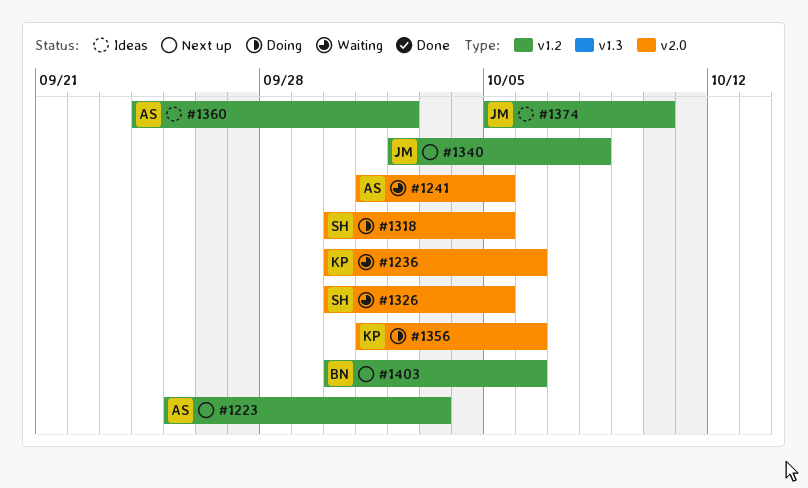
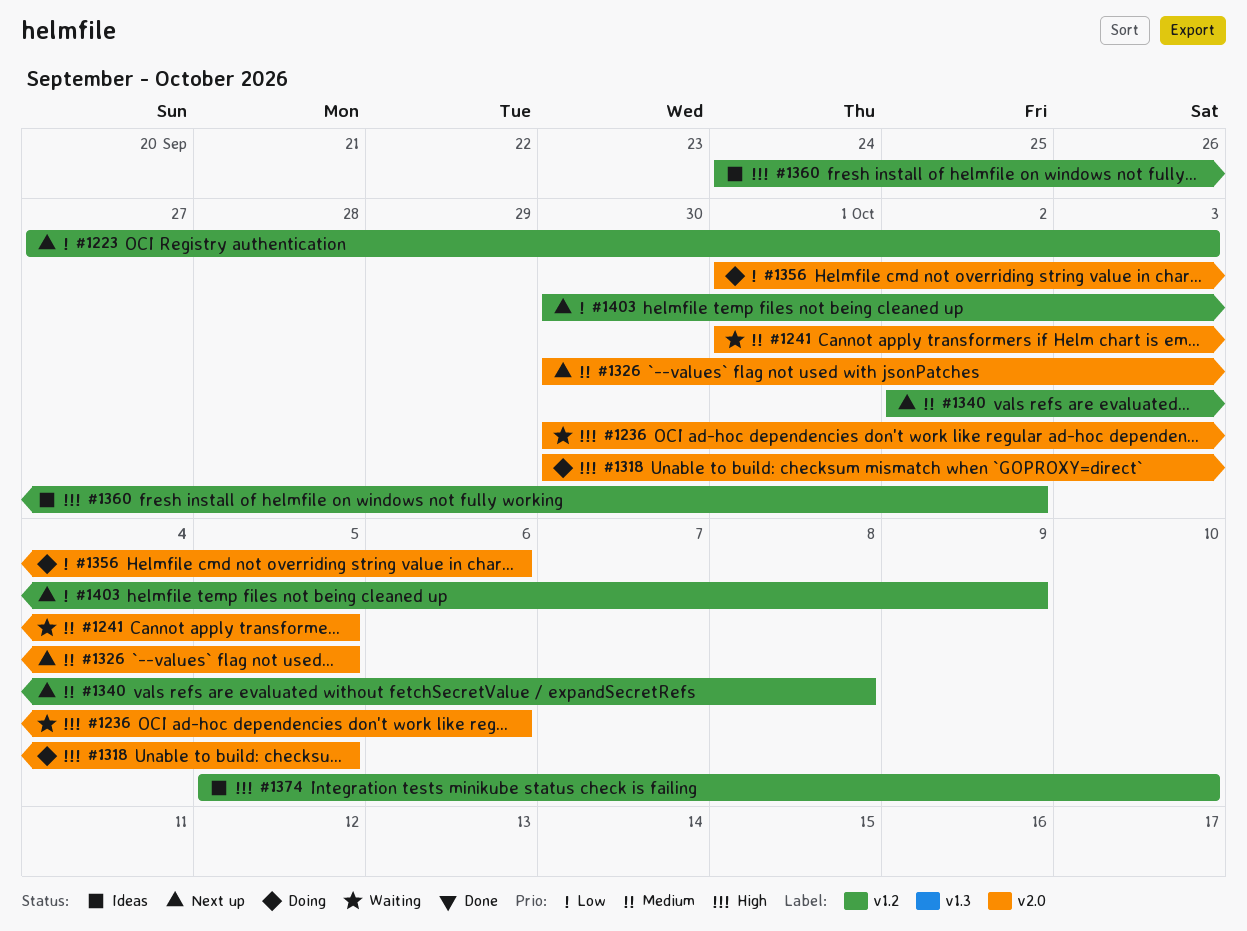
#1223, start: Sep 25 -> Sep 27
#1326, status: Waiting -> Next up
#1403, due: Oct 6 -> Oct 9

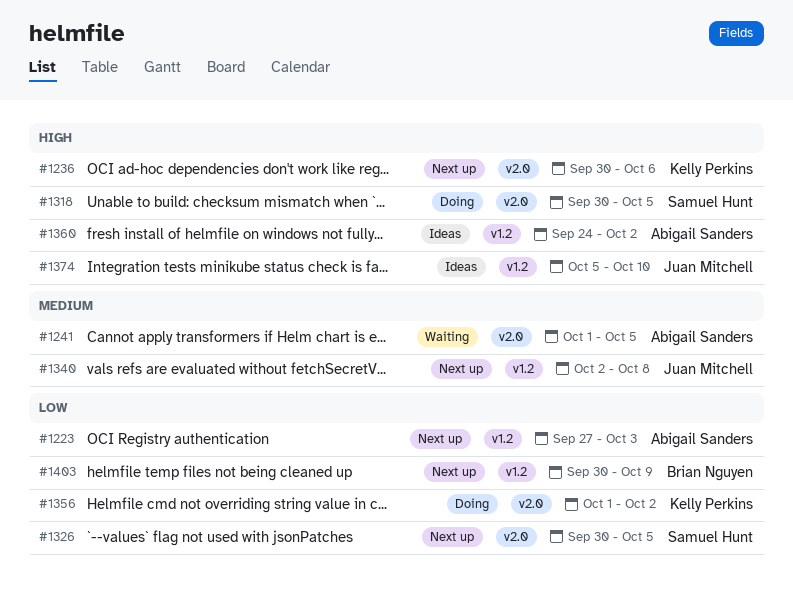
#1236, status: Waiting -> Next up
#1326, priority: Medium -> Low
#1356, due: Oct 6 -> Oct 2

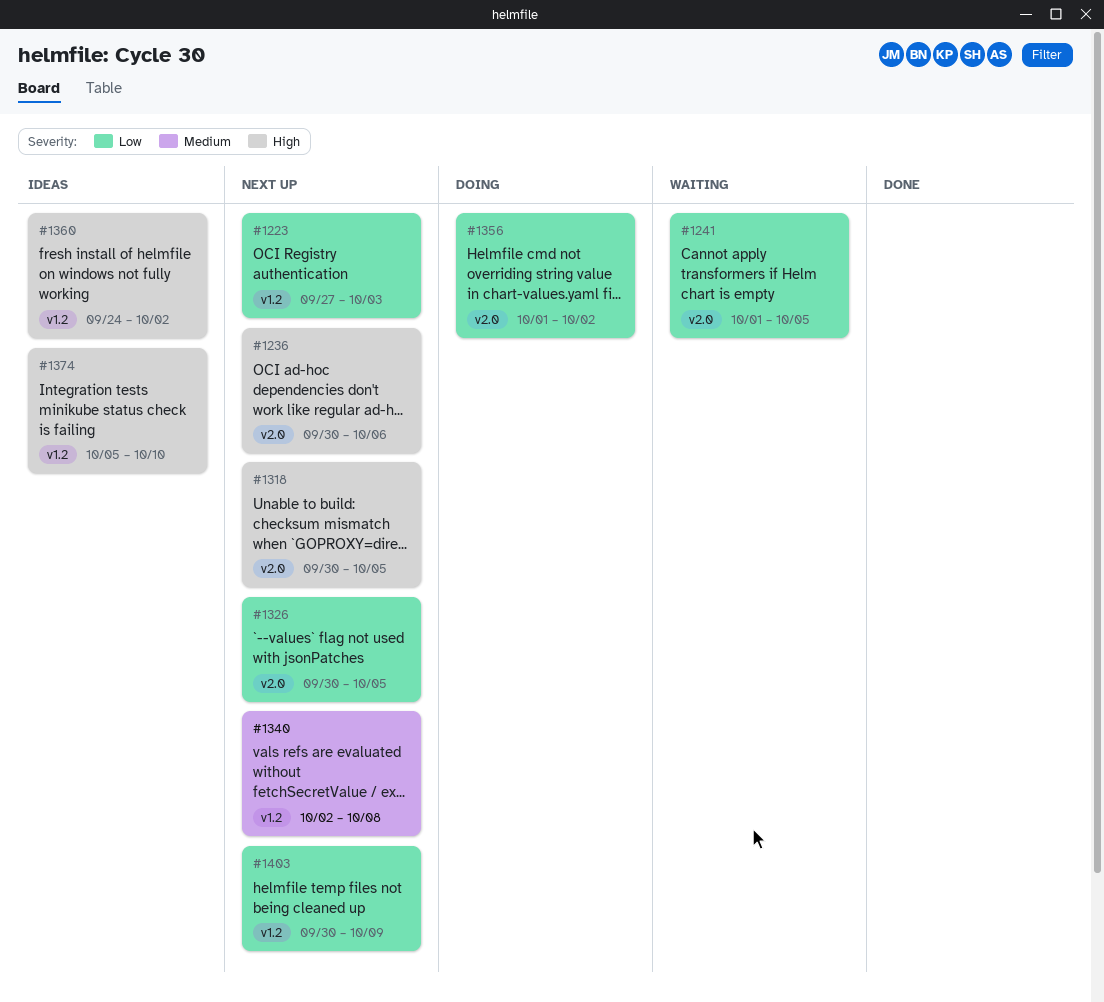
#1241, priority: Medium -> Low
#1318, status: Doing -> Next up

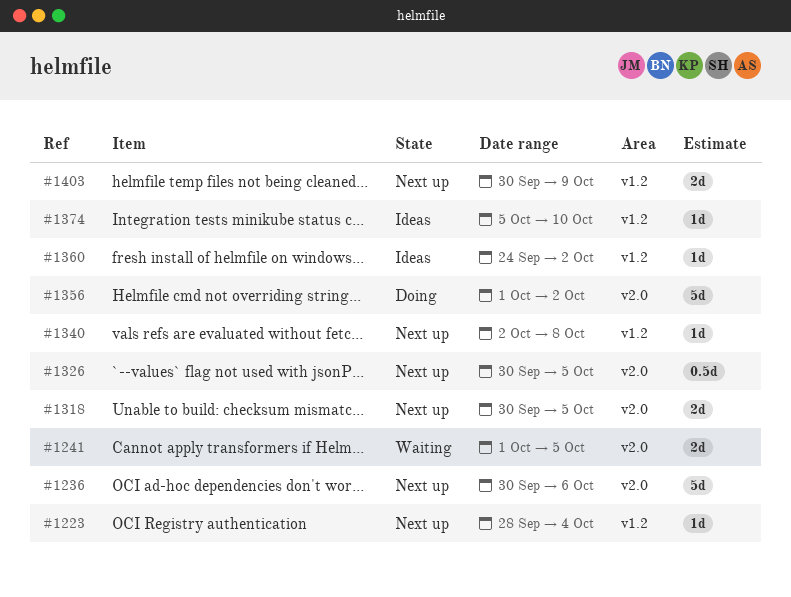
#1223, start: Sep 27 -> Sep 28
#1223, due: Oct 3 -> Oct 4

